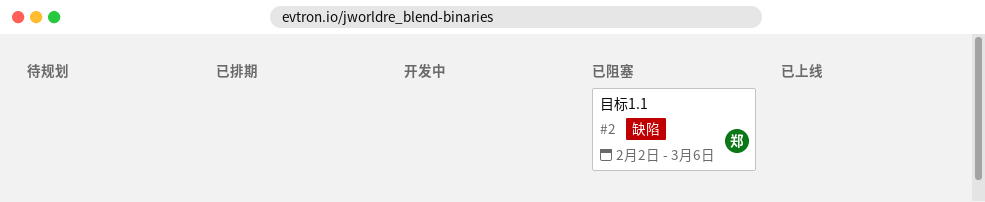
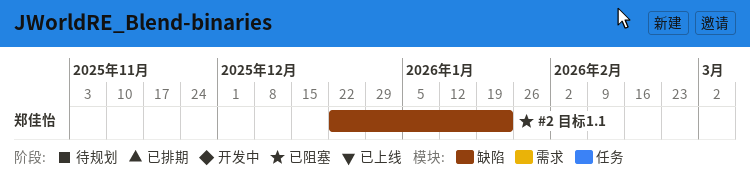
#2, start: Feb 2 -> Dec 22
#2, due: Mar 6 -> Jan 23

